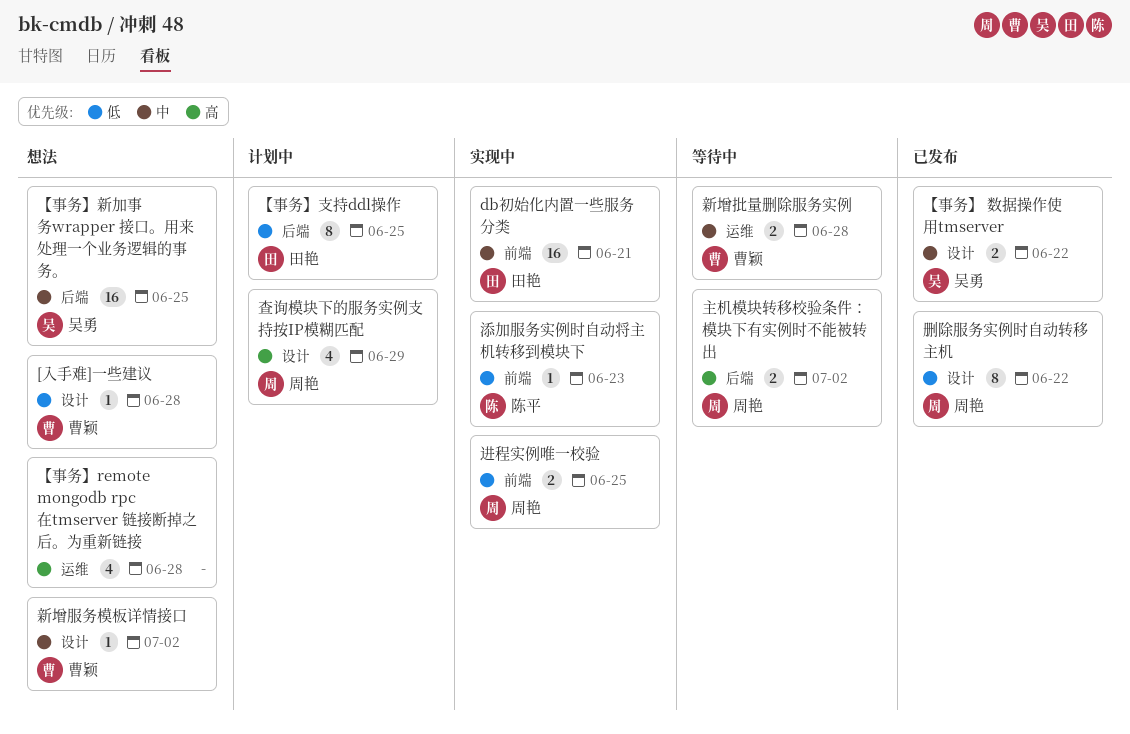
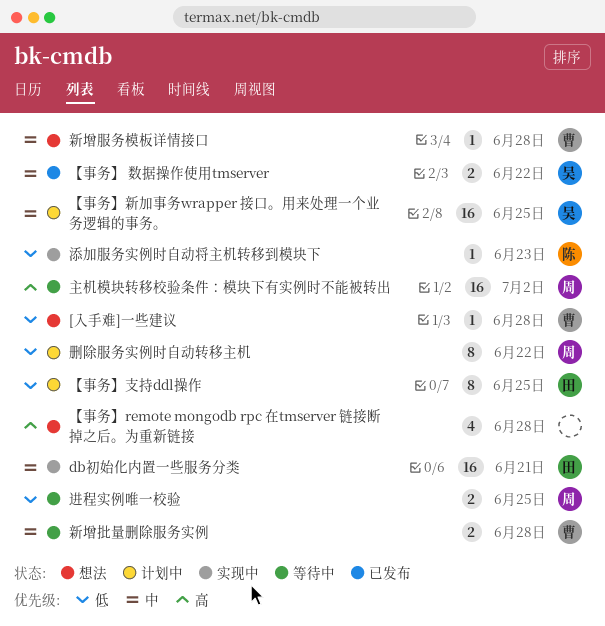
【事务】新加事务wrapper 接口。用来处理一个业务逻辑的事务。, status: 想法 -> 计划中
主机模块转移校验条件：模块下有实例时不能被转出, estimate: 2 -> 16
删除服务实例时自动转移主机, status: 已发布 -> 计划中
新增服务模板详情接口, due: Jul 2 -> Jun 28
查询模块下的服务实例支持按IP模糊匹配: present -> none
进程实例唯一校验, status: 实现中 -> 等待中

